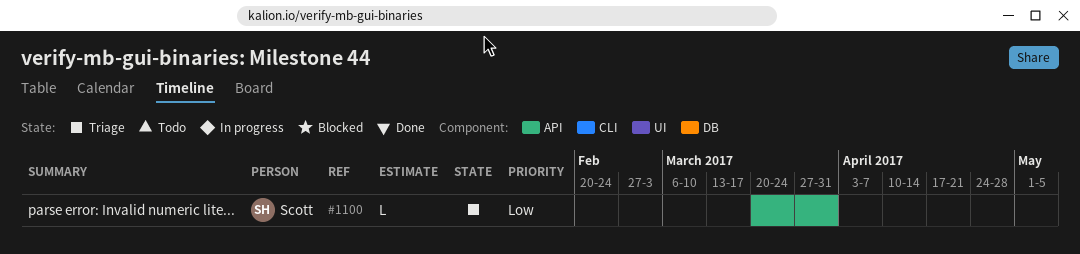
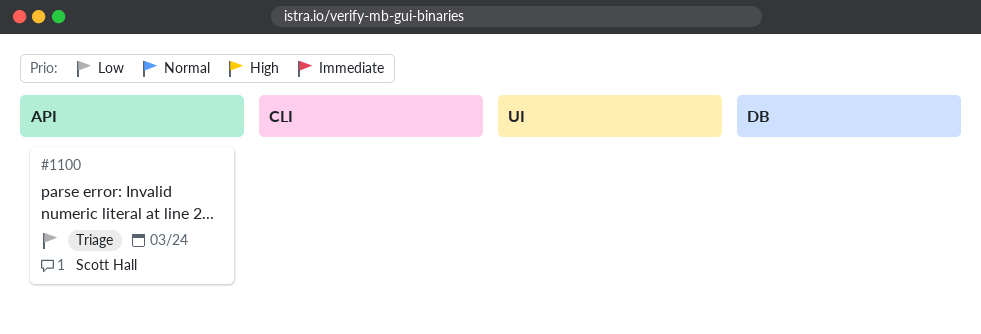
#1100, due: Mar 31 -> Mar 24

